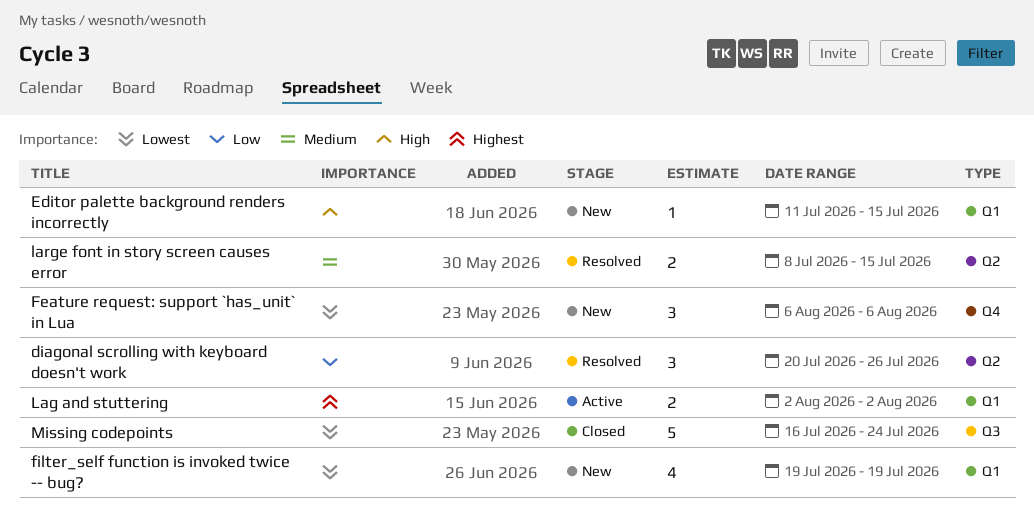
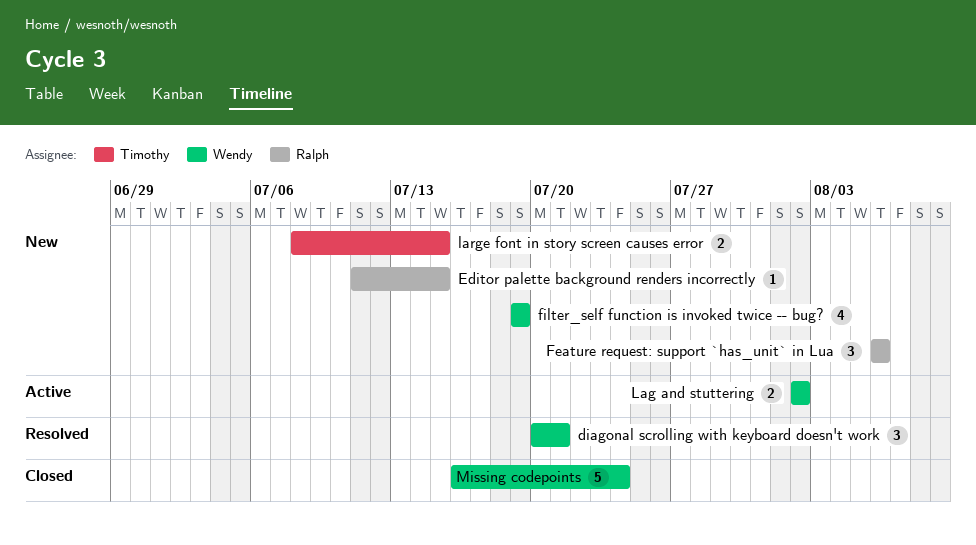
diagonal scrolling with keyboard doesn't work, due: Jul 26 -> Jul 21
large font in story screen causes error, status: Resolved -> New

